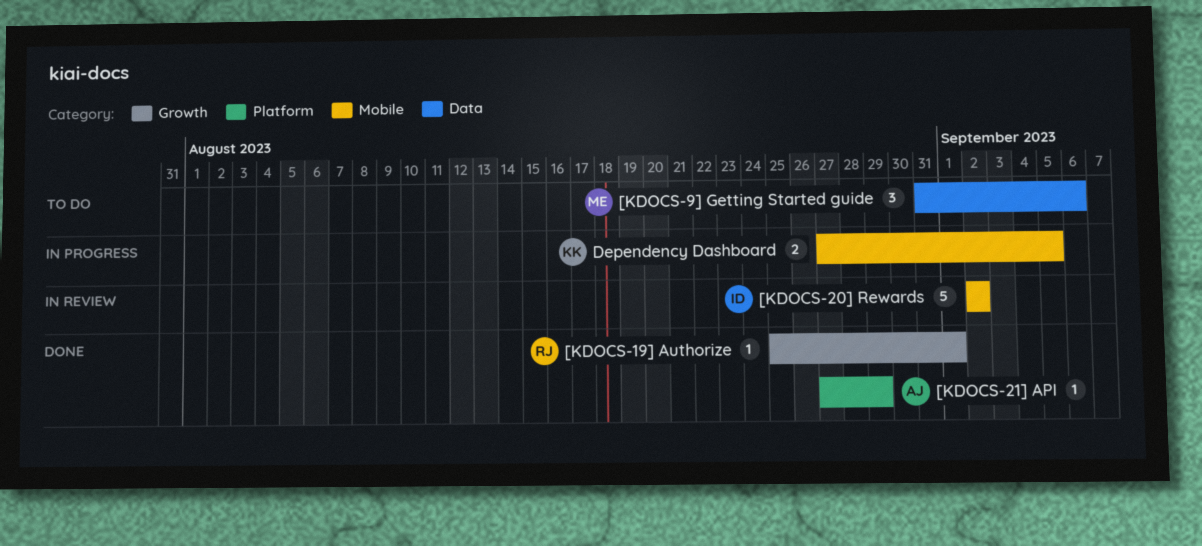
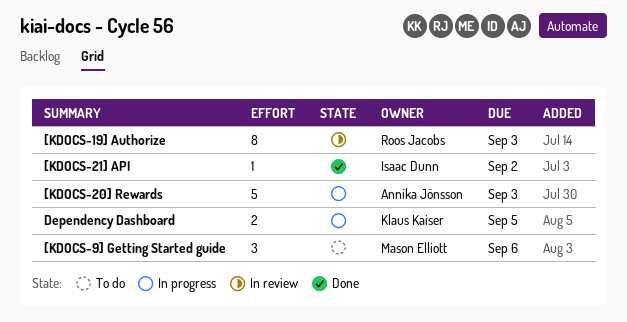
[KDOCS-19] Authorize, status: Done -> In review
[KDOCS-19] Authorize, estimate: 1 -> 8
[KDOCS-19] Authorize, due: Sep 1 -> Sep 3
[KDOCS-20] Rewards, status: In review -> In progress
[KDOCS-20] Rewards, owner: Isaac Dunn -> Annika Jönsson
[KDOCS-20] Rewards, due: Sep 2 -> Sep 3
[KDOCS-21] API, owner: Annika Jönsson -> Isaac Dunn
[KDOCS-21] API, due: Aug 29 -> Sep 2

